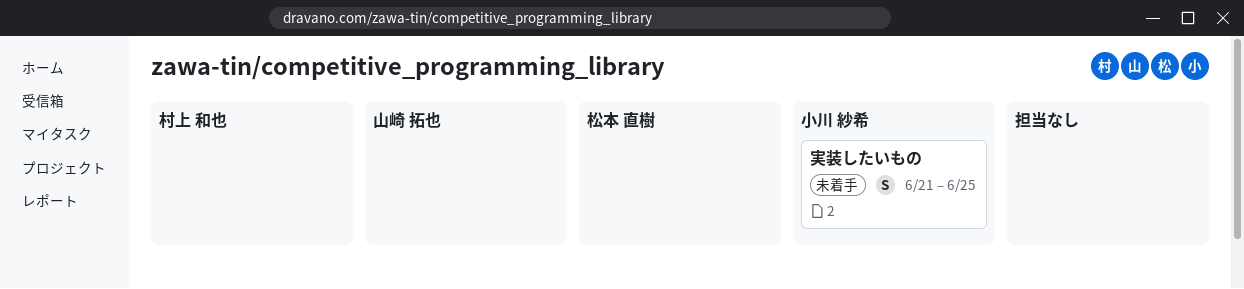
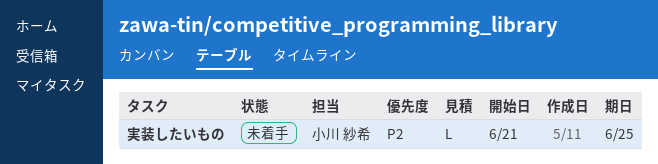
実装したいもの, estimate: S -> L

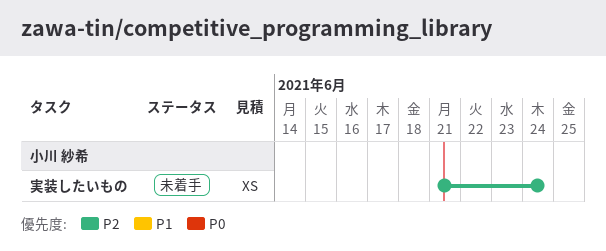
実装したいもの, estimate: L -> XS
実装したいもの, due: Jun 25 -> Jun 24

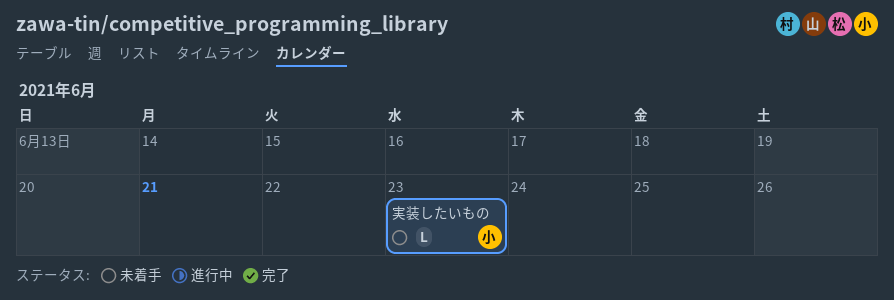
実装したいもの, estimate: XS -> L
実装したいもの, due: Jun 24 -> Jun 23

